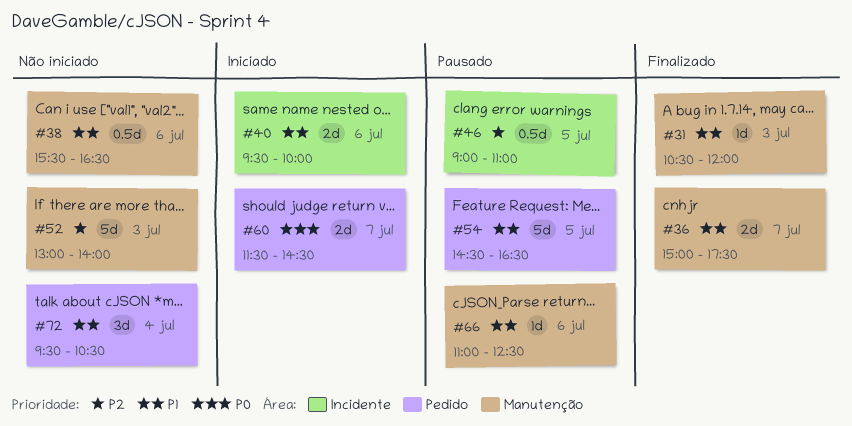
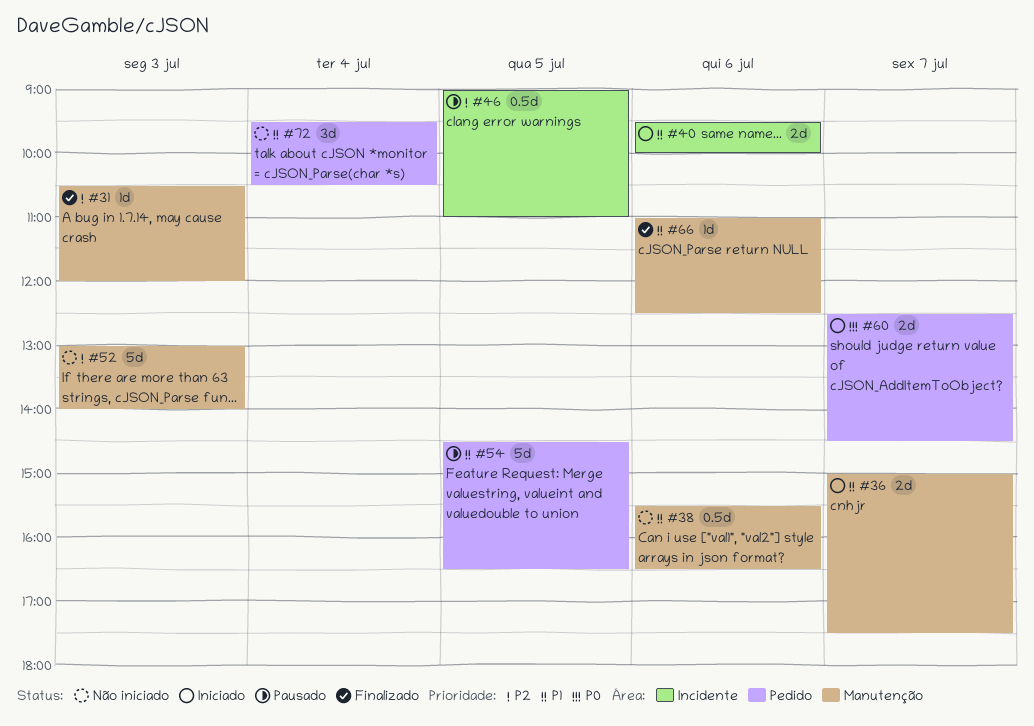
#31, priority: P1 -> P2
#36, status: Finalizado -> Iniciado
#60, begins: 11:30 -> 12:30
#66, status: Pausado -> Finalizado

